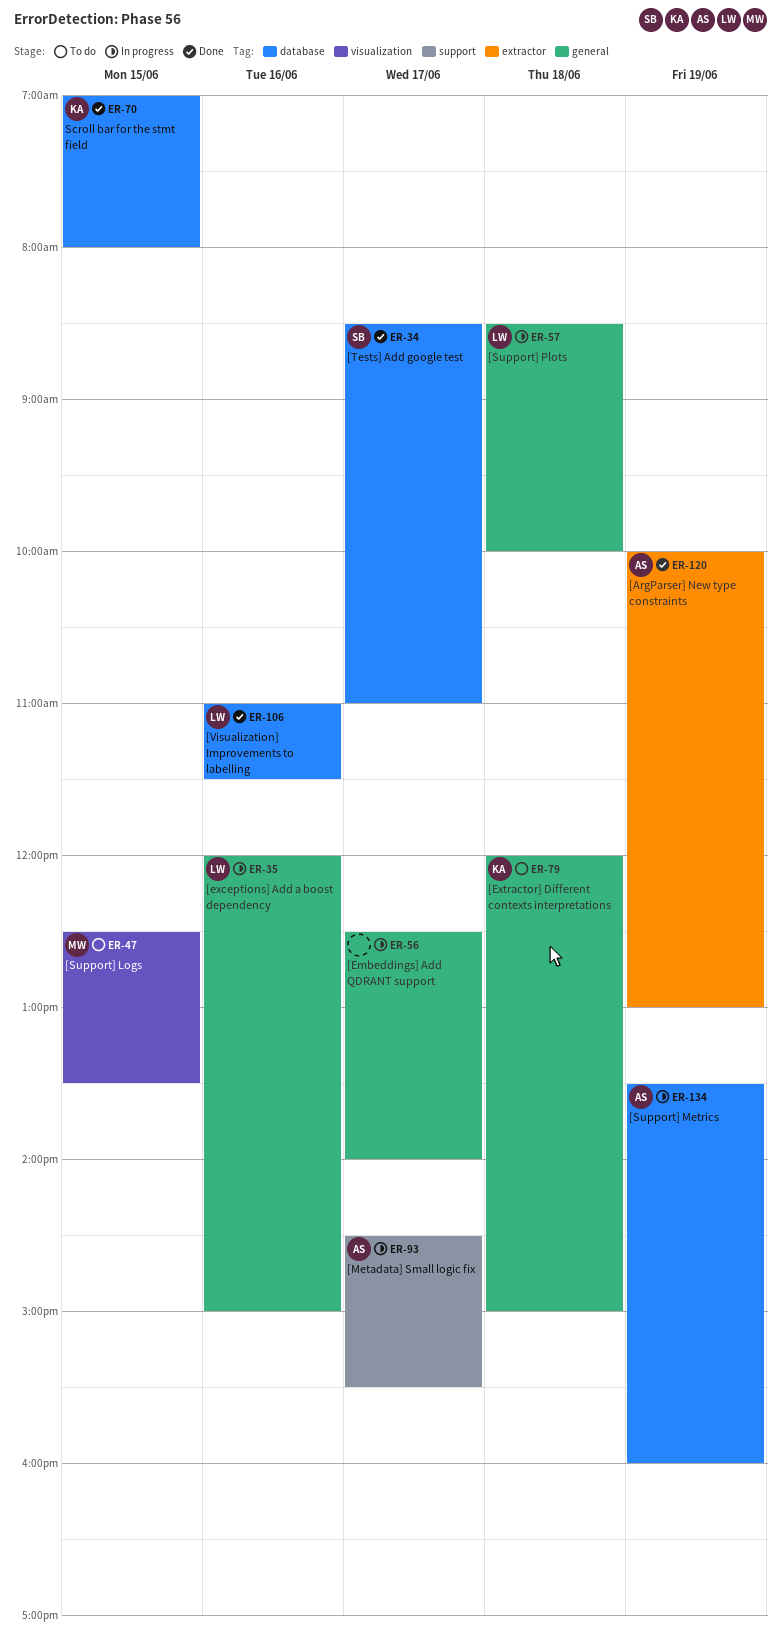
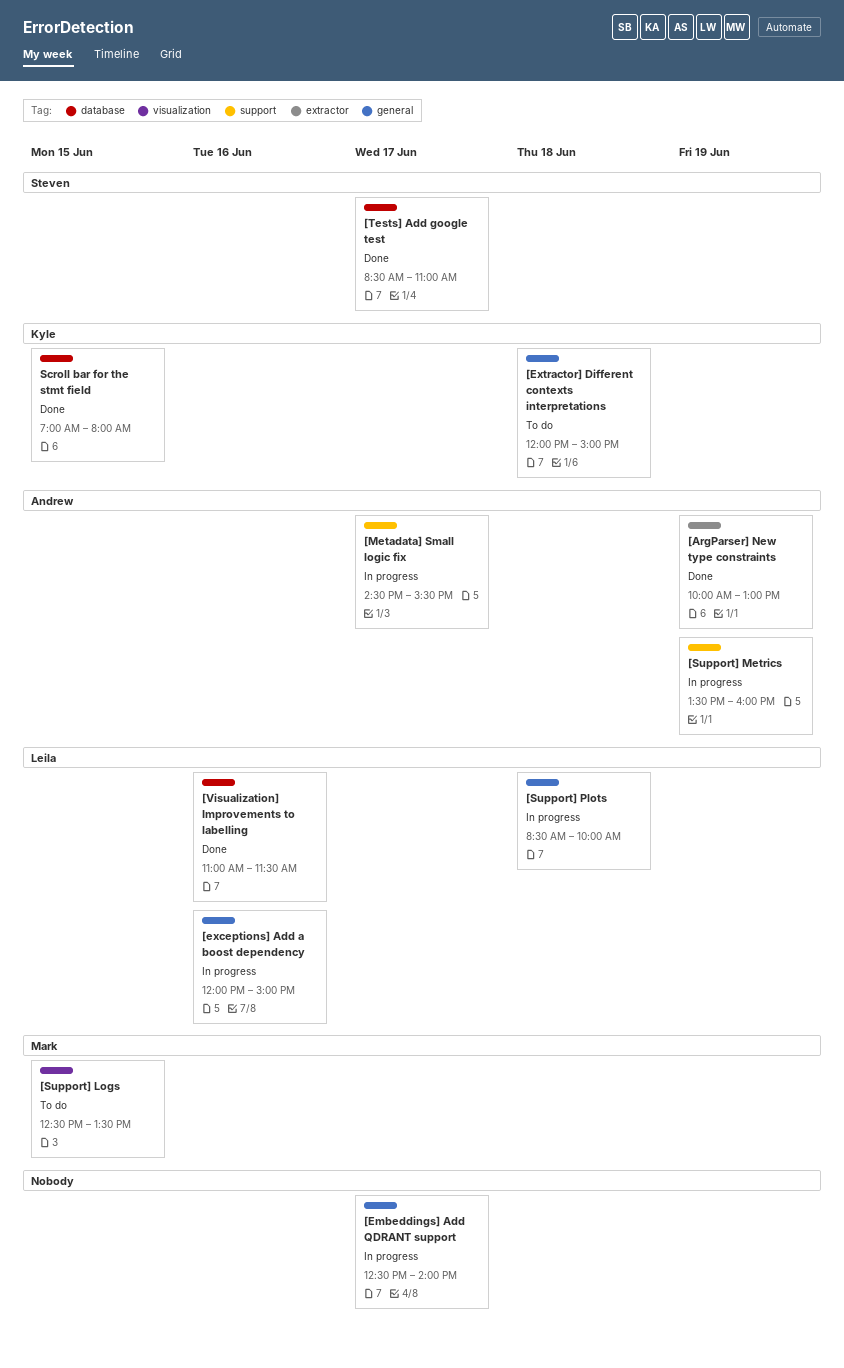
[Support] Metrics, label: database -> support

